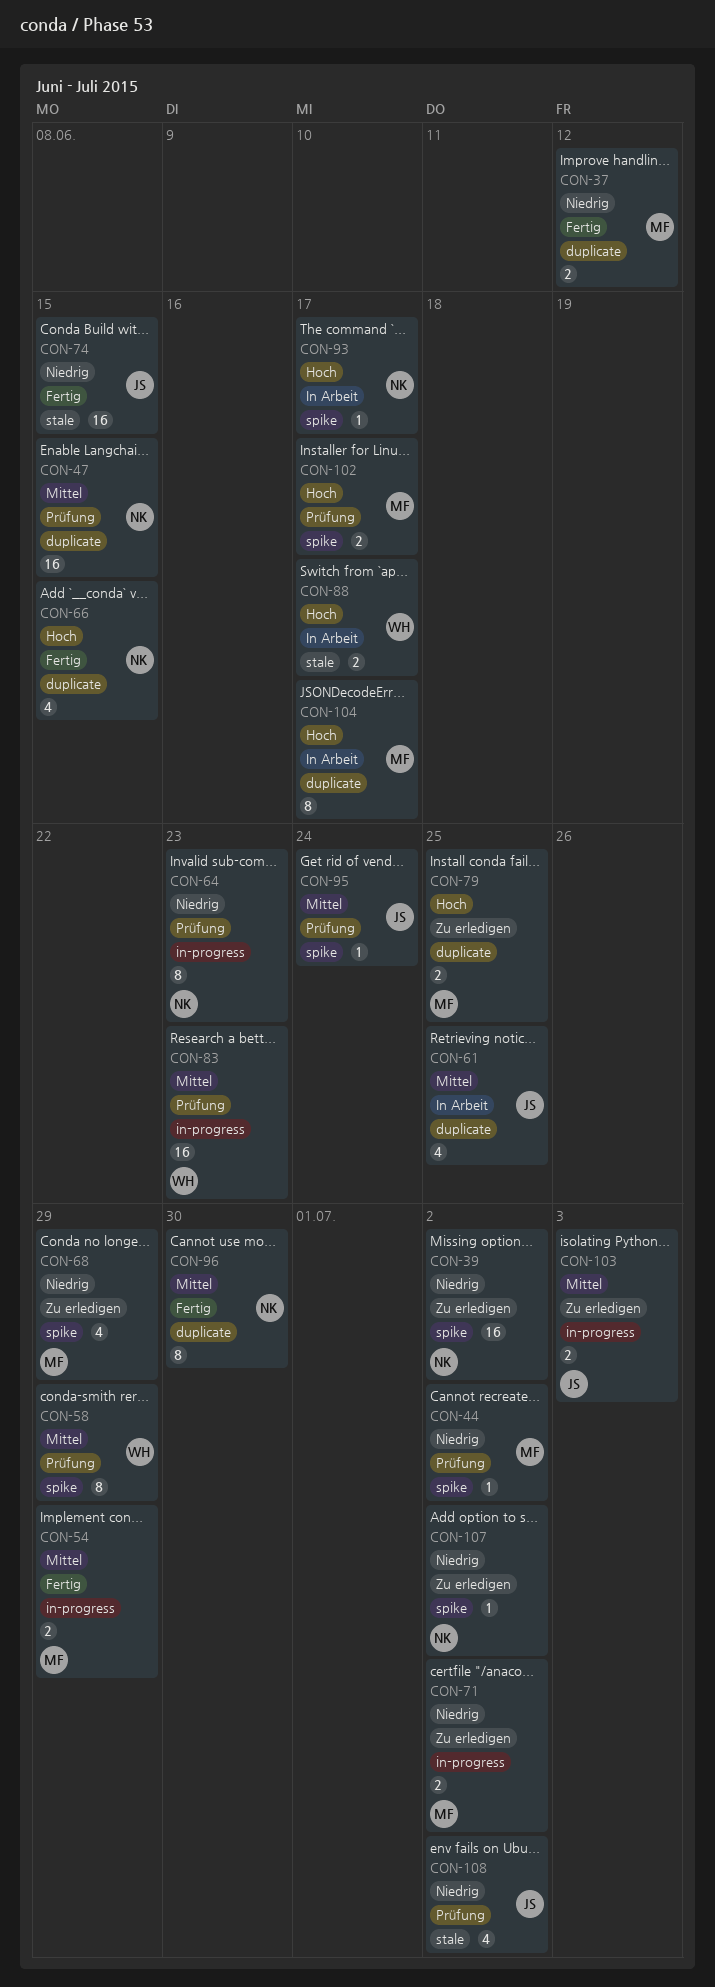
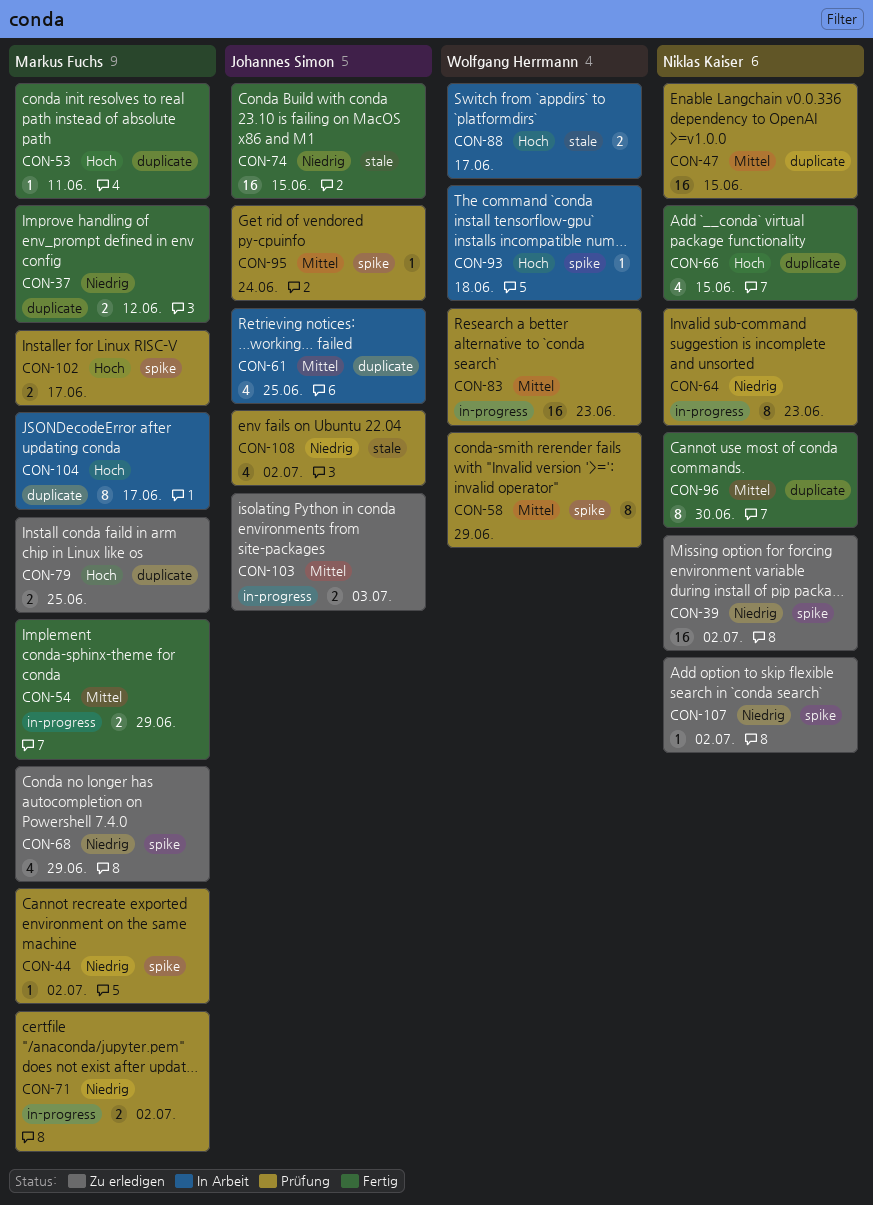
CON-53: none -> present
CON-71, status: Zu erledigen -> Prüfung
CON-93, owner: Niklas Kaiser -> Wolfgang Herrmann
CON-93, due: Jun 17 -> Jun 18

